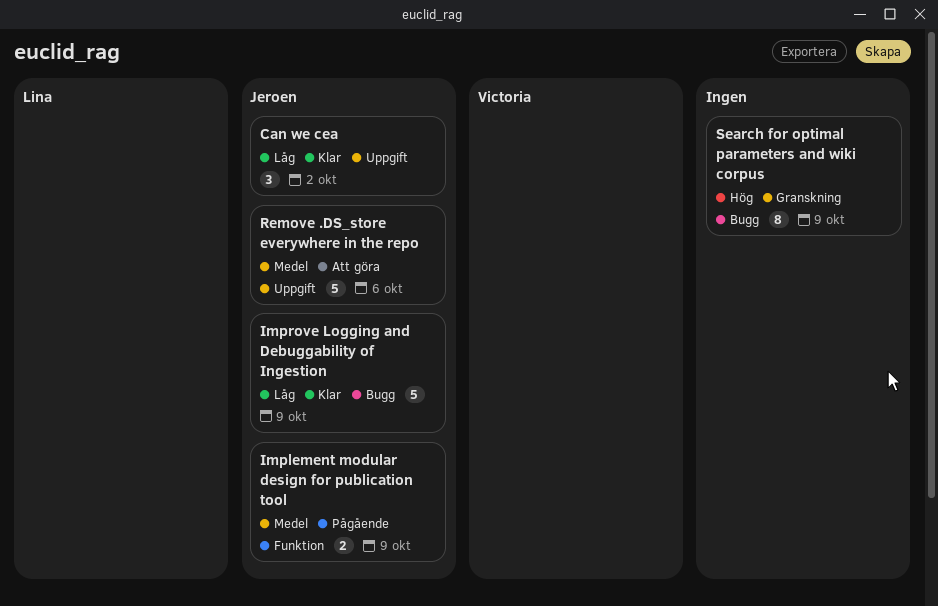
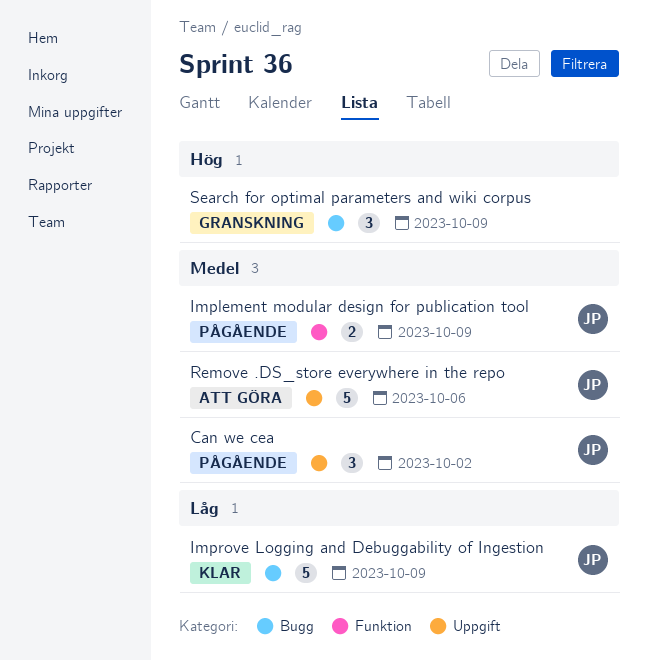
Can we cea, status: Klar -> Pågående
Can we cea, priority: Låg -> Medel
Search for optimal parameters and wiki corpus, estimate: 8 -> 3

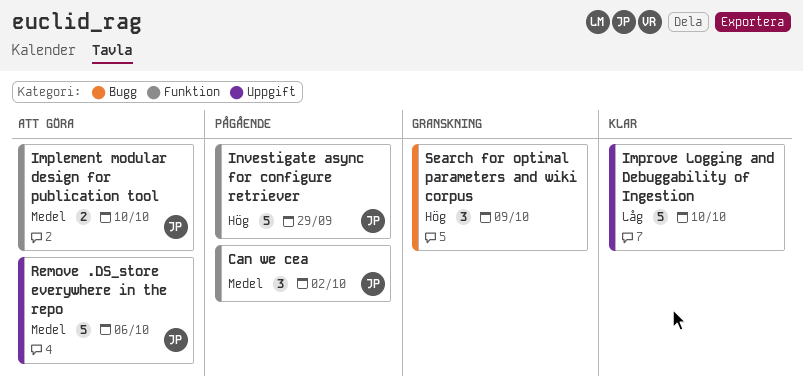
Can we cea, label: Uppgift -> Funktion
Implement modular design for publication tool, status: Pågående -> Att göra
Implement modular design for publication tool, due: Oct 9 -> Oct 10
Improve Logging and Debuggability of Ingestion, owner: JP -> none
Improve Logging and Debuggability of Ingestion, label: Bugg -> Uppgift
Improve Logging and Debuggability of Ingestion, due: Oct 9 -> Oct 10
Investigate async for configure retriever: none -> present

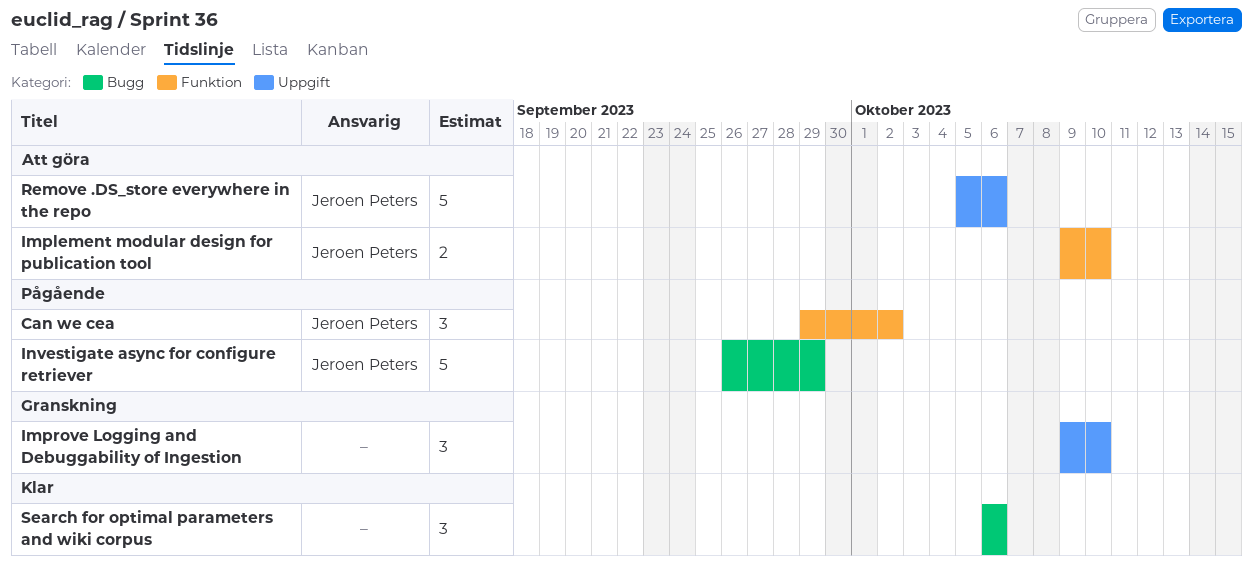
Improve Logging and Debuggability of Ingestion, status: Klar -> Granskning
Improve Logging and Debuggability of Ingestion, estimate: 5 -> 3
Investigate async for configure retriever, label: Funktion -> Bugg
Search for optimal parameters and wiki corpus, status: Granskning -> Klar
Search for optimal parameters and wiki corpus, due: Oct 9 -> Oct 6

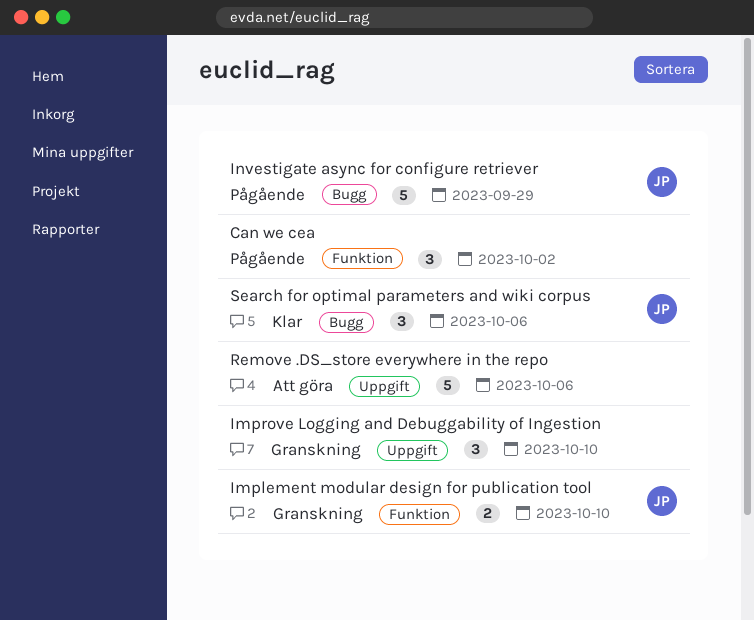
Can we cea, owner: Jeroen Peters -> none
Implement modular design for publication tool, status: Att göra -> Granskning
Remove .DS_store everywhere in the repo, owner: Jeroen Peters -> none
Search for optimal parameters and wiki corpus, owner: none -> Jeroen Peters

